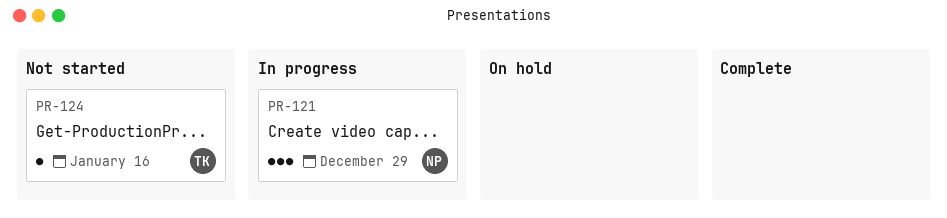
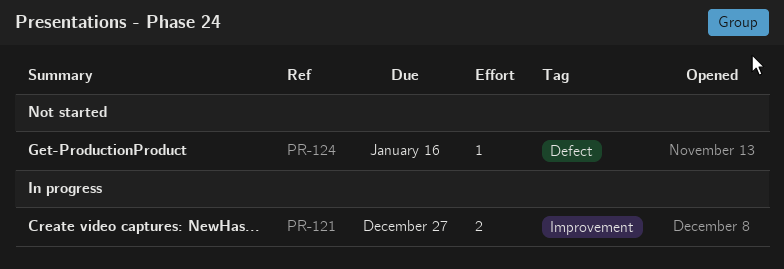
PR-121, estimate: 3 -> 2
PR-121, due: Dec 29 -> Dec 27

